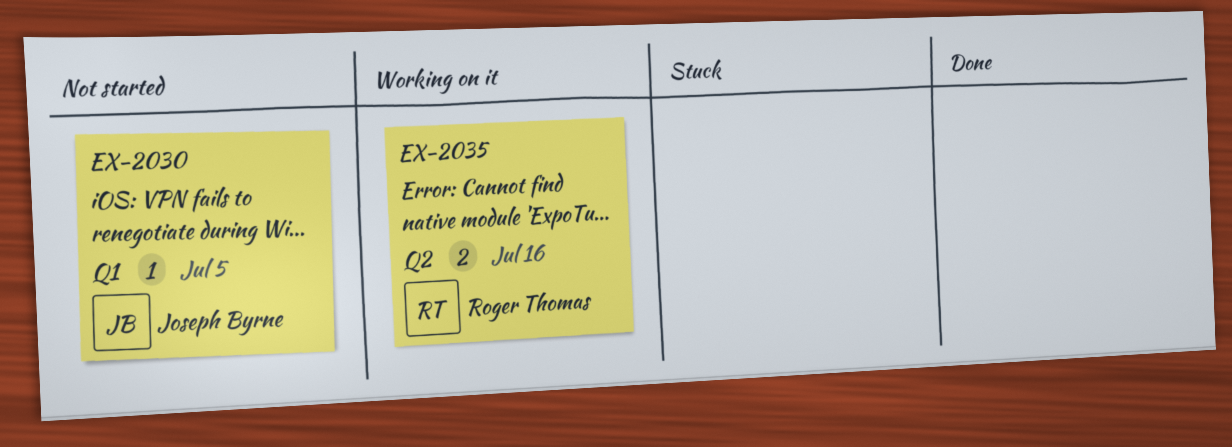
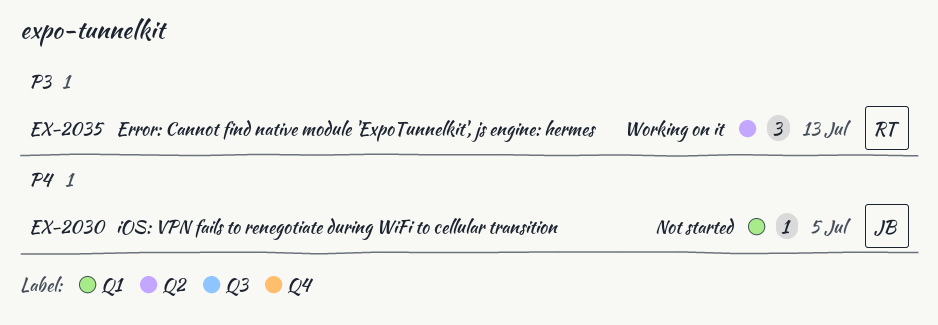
EX-2035, estimate: 2 -> 3
EX-2035, due: Jul 16 -> Jul 13

